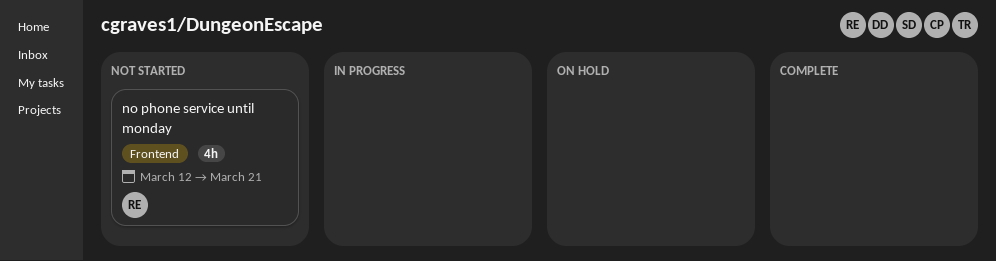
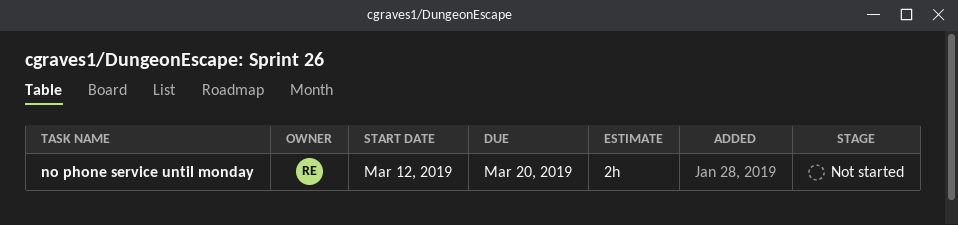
no phone service until monday, estimate: 4h -> 2h
no phone service until monday, due: Mar 21 -> Mar 20

